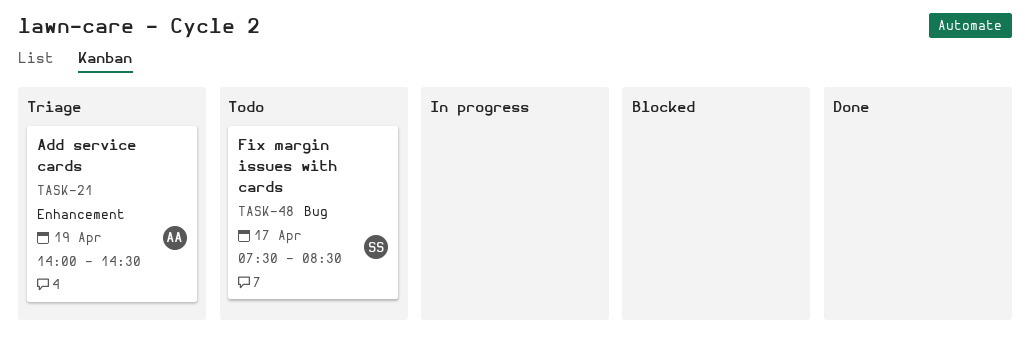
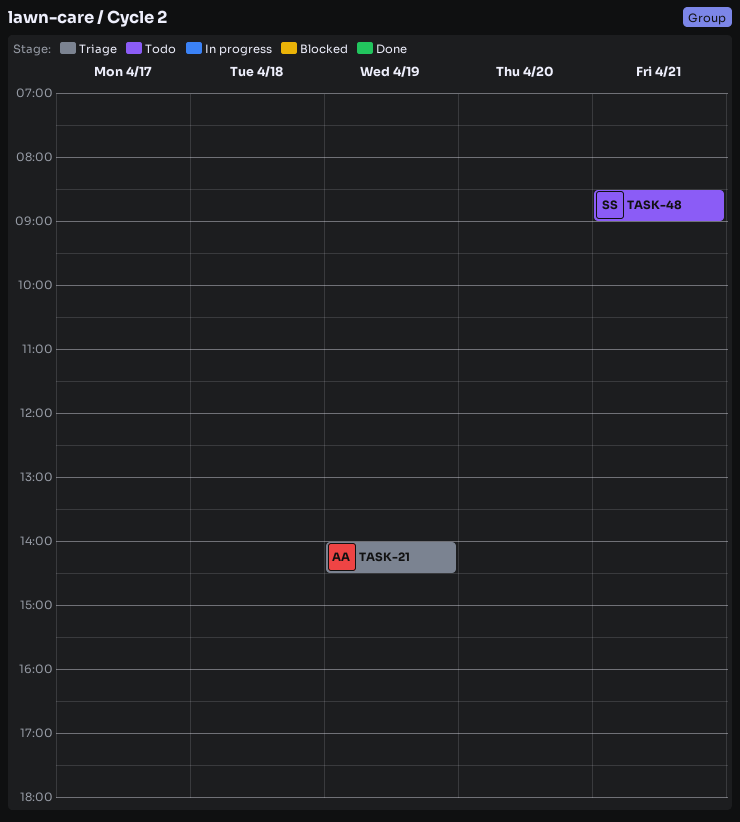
TASK-48, day: Apr 17 -> Apr 21
TASK-48, begins: 07:30 -> 08:30
TASK-48, ends: 08:30 -> 09:00

